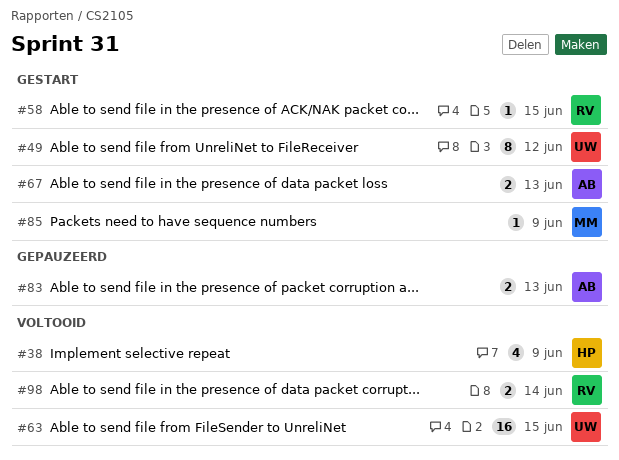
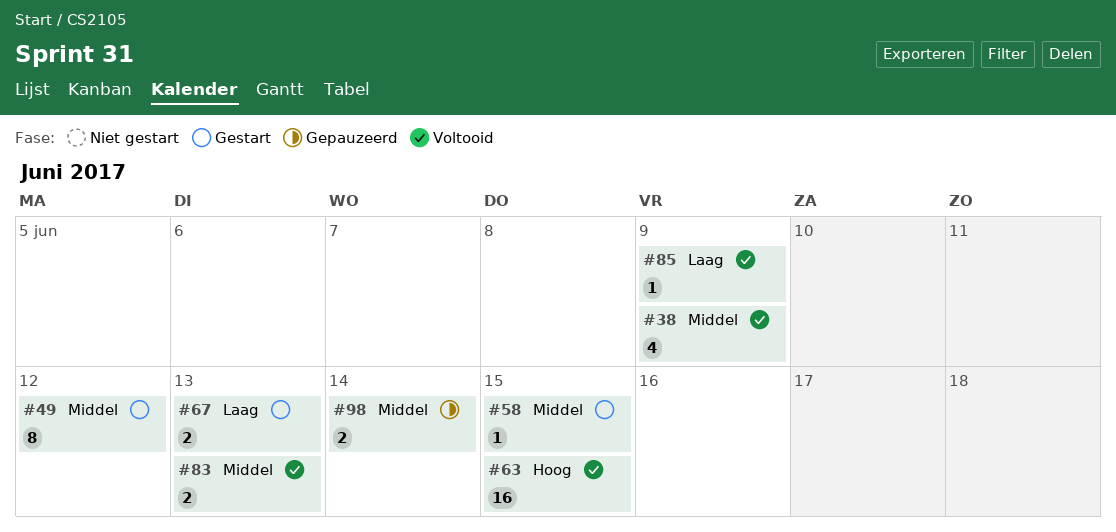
#83, status: Gepauzeerd -> Voltooid
#85, status: Gestart -> Voltooid
#98, status: Voltooid -> Gepauzeerd

